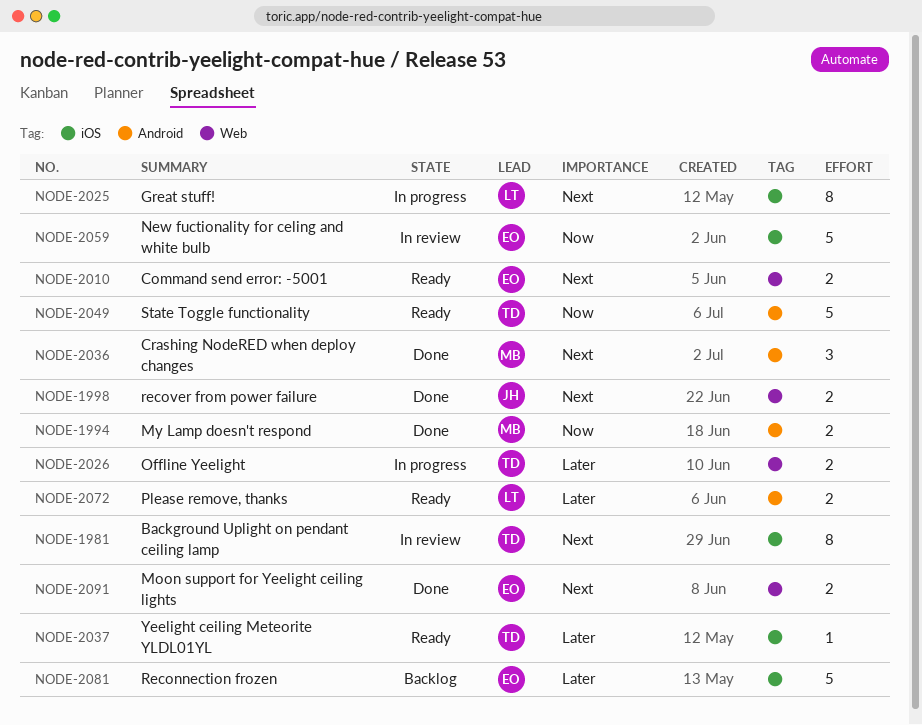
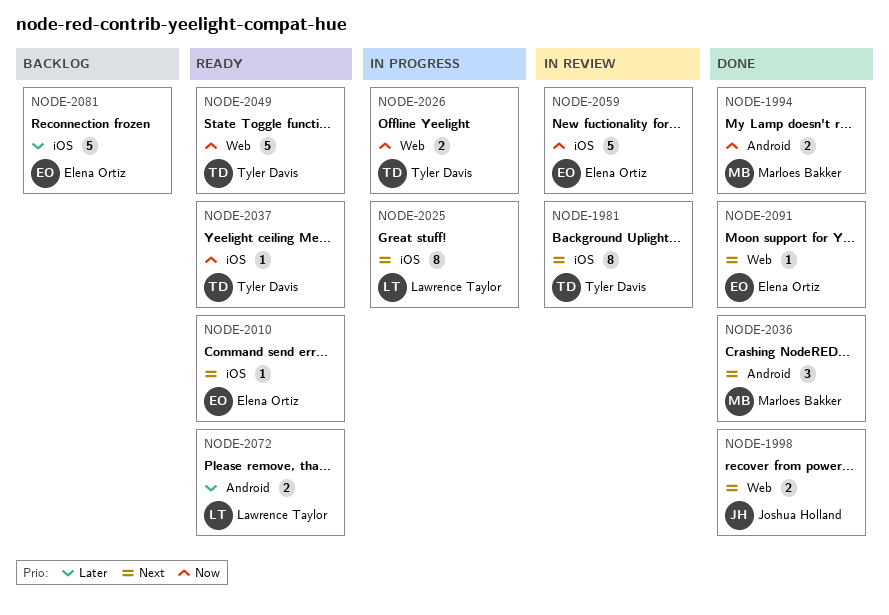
NODE-2010, label: Web -> iOS
NODE-2010, estimate: 2 -> 1
NODE-2026, priority: Later -> Now
NODE-2037, priority: Later -> Now
NODE-2049, label: Android -> Web
NODE-2091, estimate: 2 -> 1

